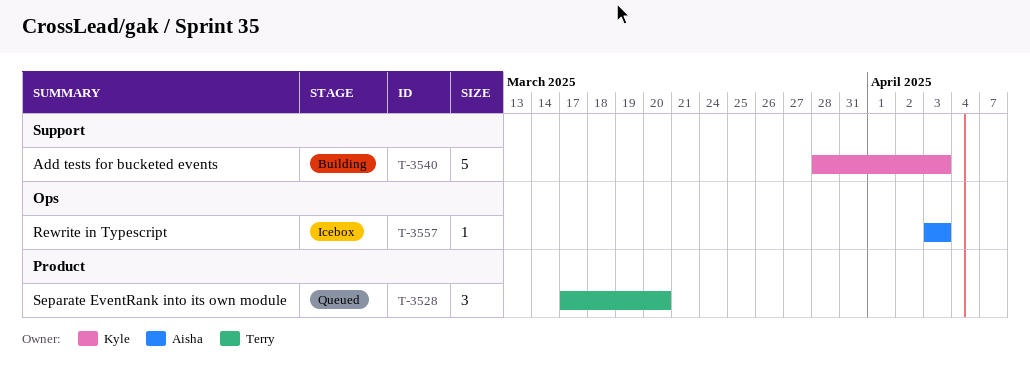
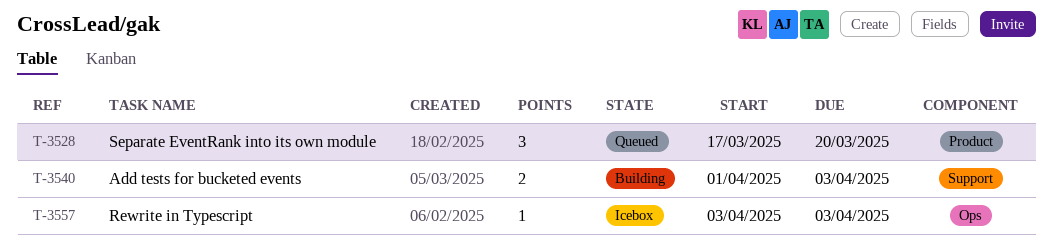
T-3540, estimate: 5 -> 2
T-3540, start: Mar 28 -> Apr 1

